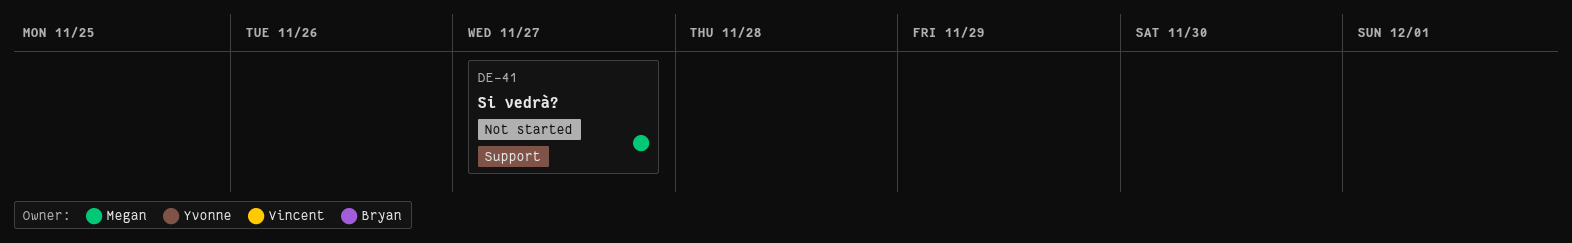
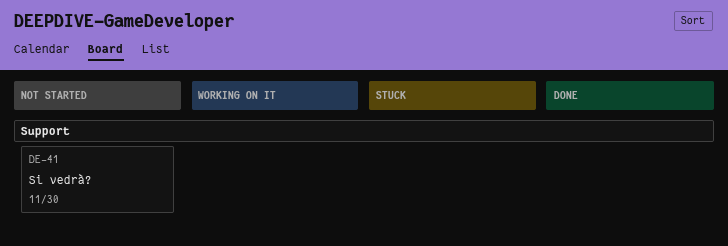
DE-41, due: Nov 27 -> Nov 30

